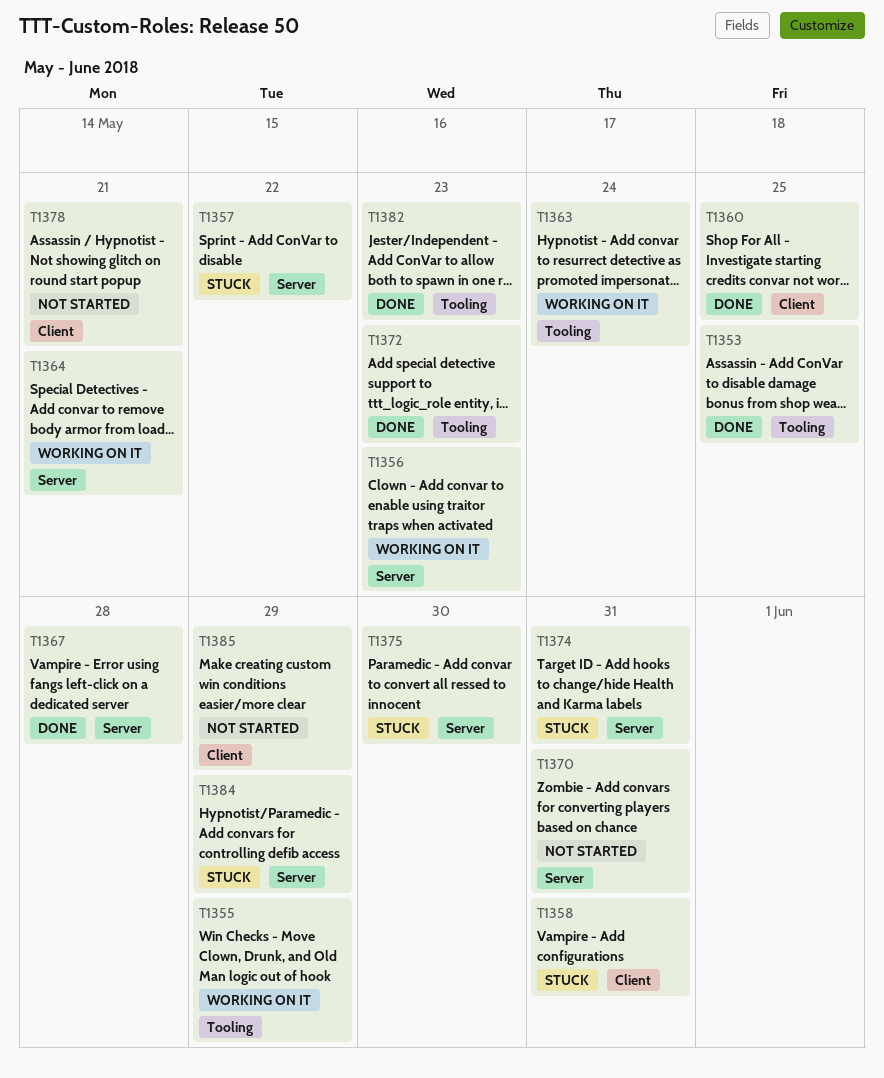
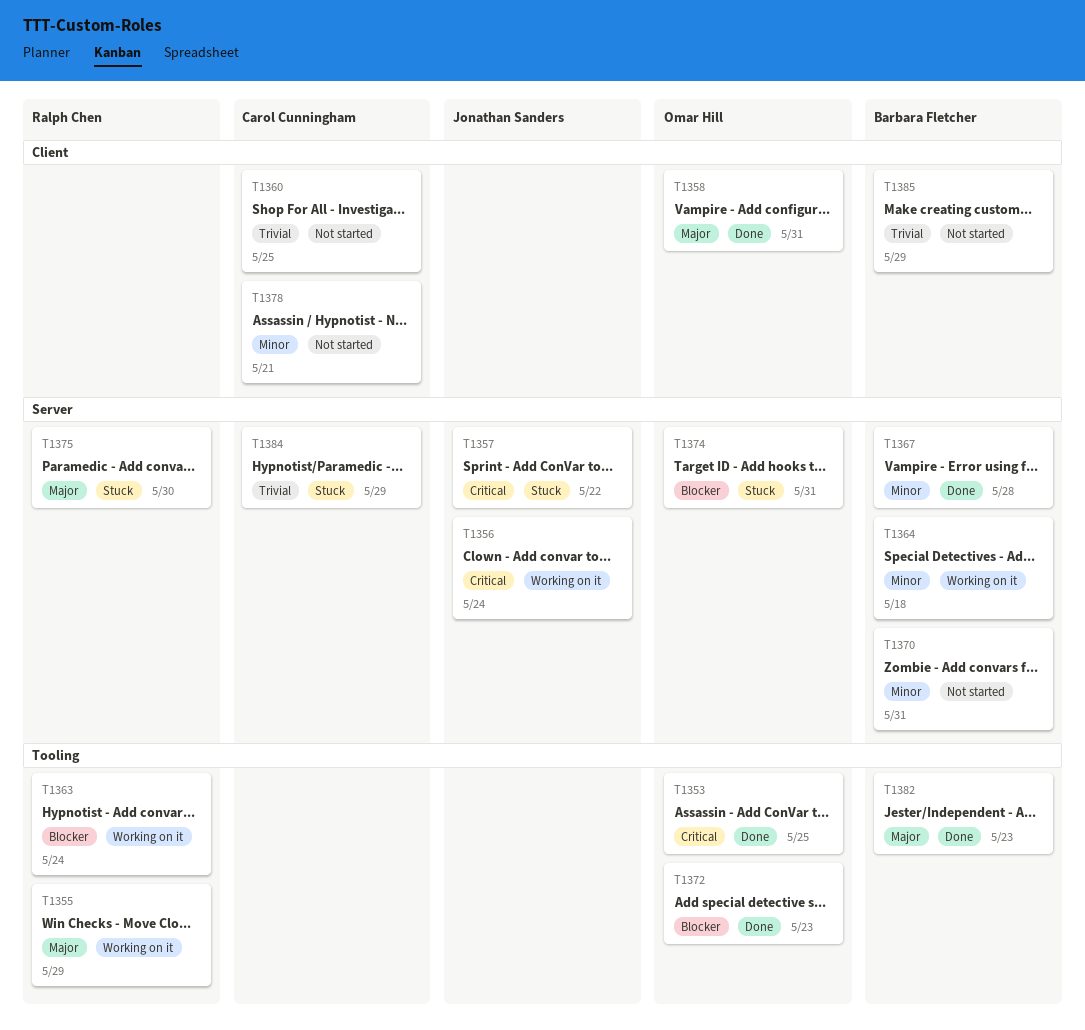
T1356, due: May 23 -> May 24
T1358, status: Stuck -> Done
T1360, status: Done -> Not started
T1364, due: May 21 -> May 18

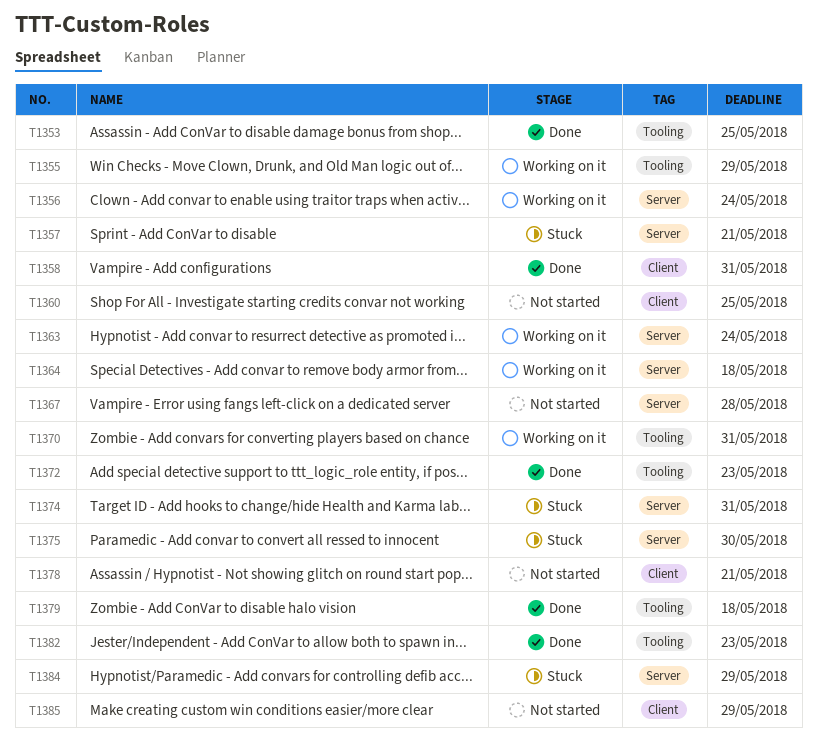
T1357, due: May 22 -> May 21
T1363, label: Tooling -> Server
T1367, status: Done -> Not started
T1370, status: Not started -> Working on it
T1370, label: Server -> Tooling
T1379: none -> present

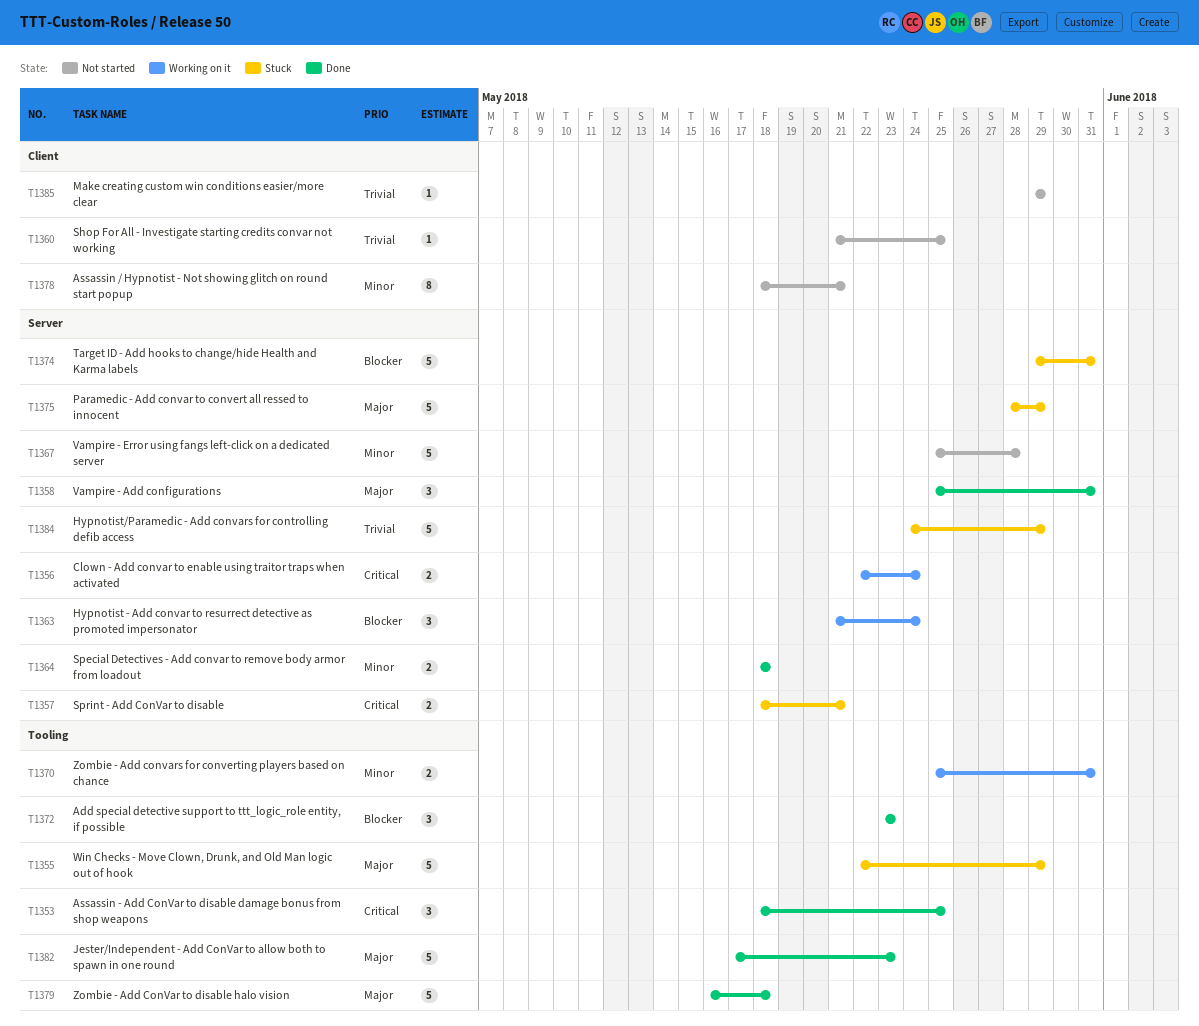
T1355, status: Working on it -> Stuck
T1358, label: Client -> Server
T1364, status: Working on it -> Done
T1375, due: May 30 -> May 29

